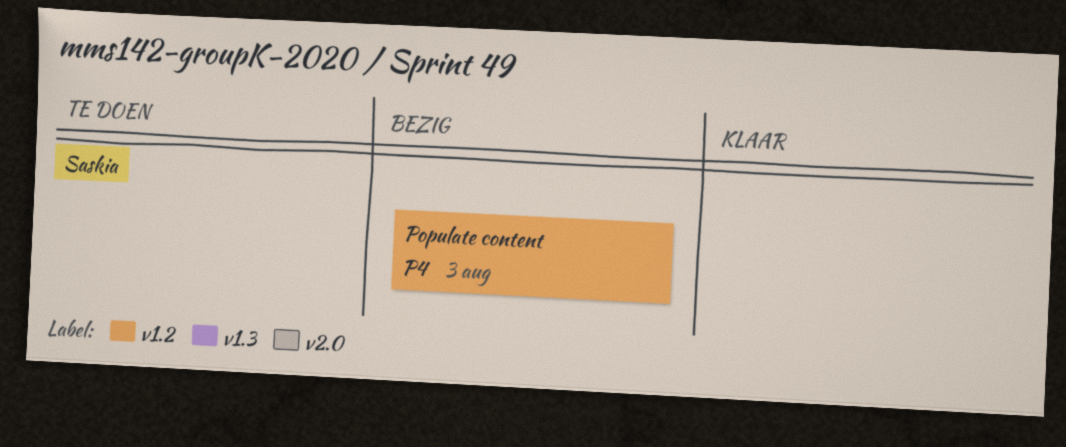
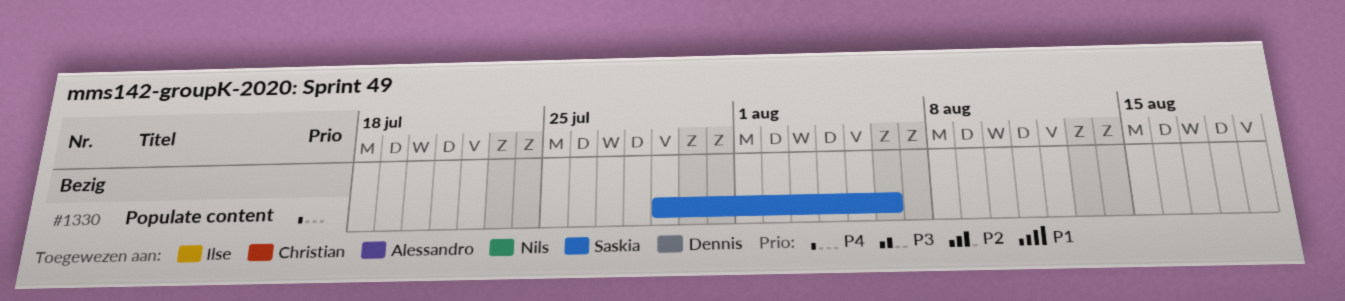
Populate content, due: Aug 3 -> Aug 6

